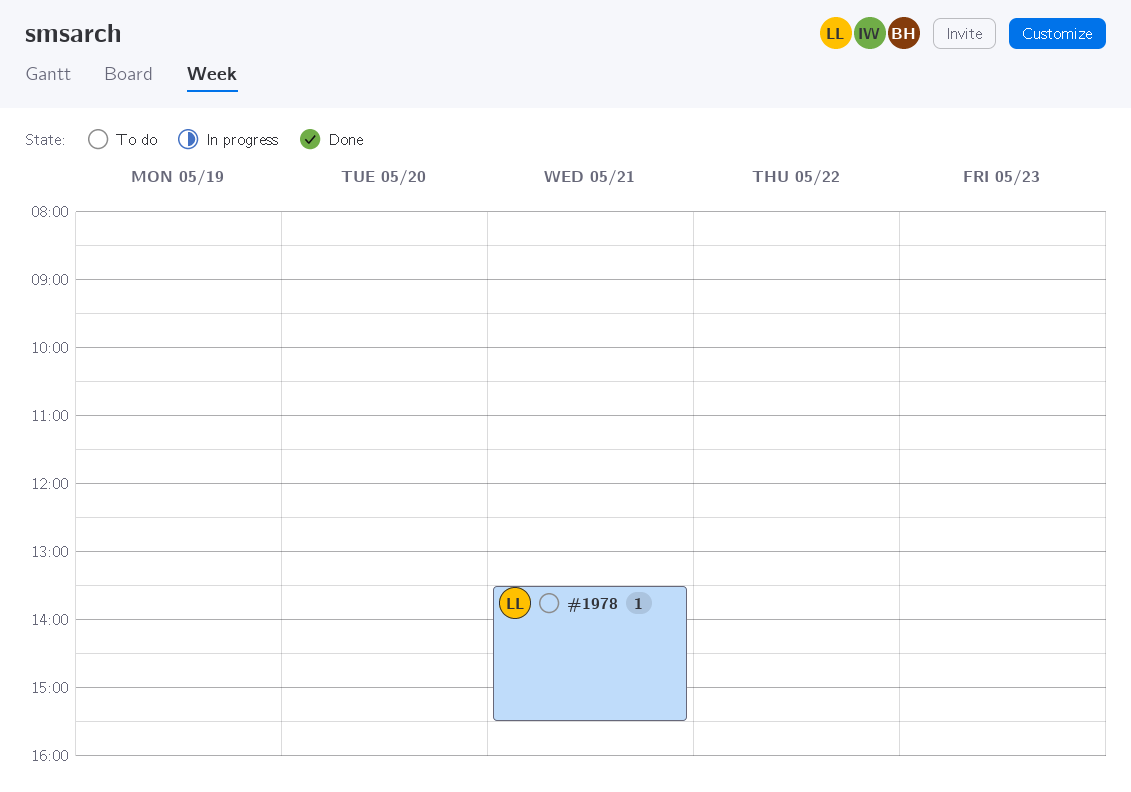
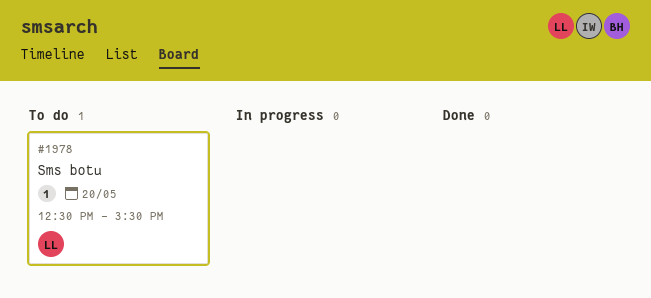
#1978, day: May 21 -> May 20
#1978, begins: 13:30 -> 12:30

